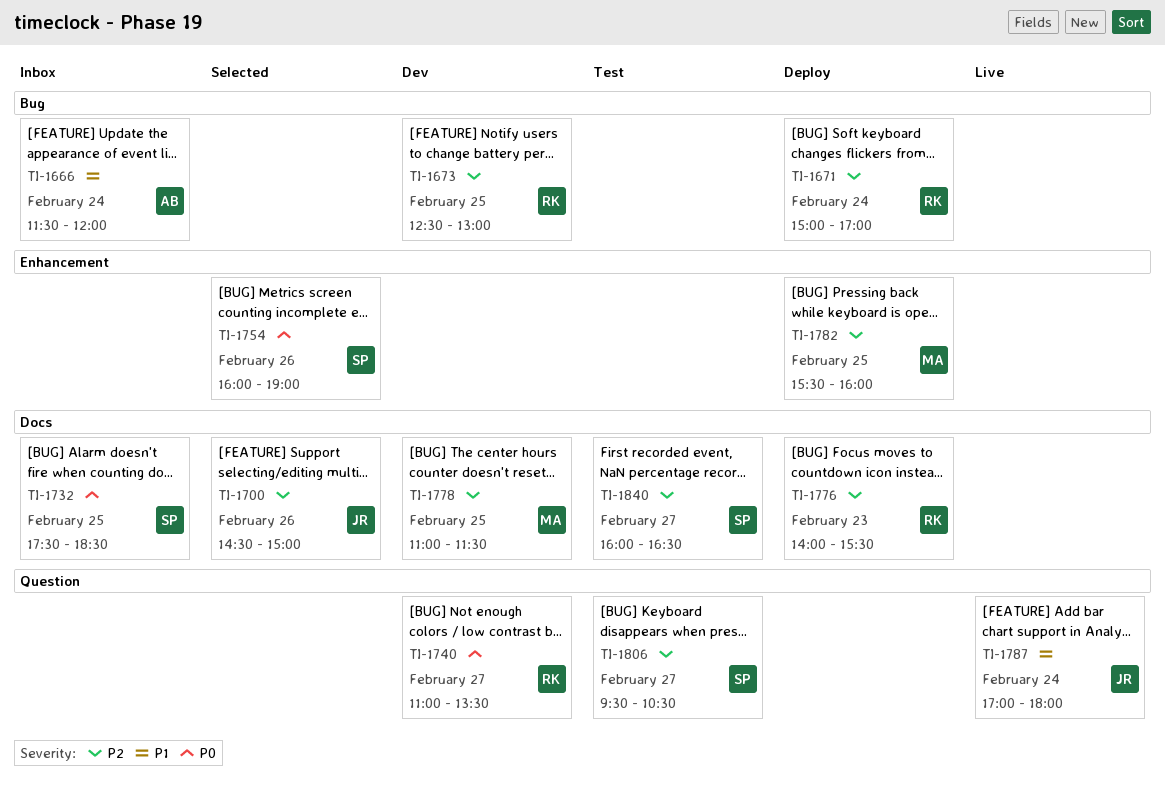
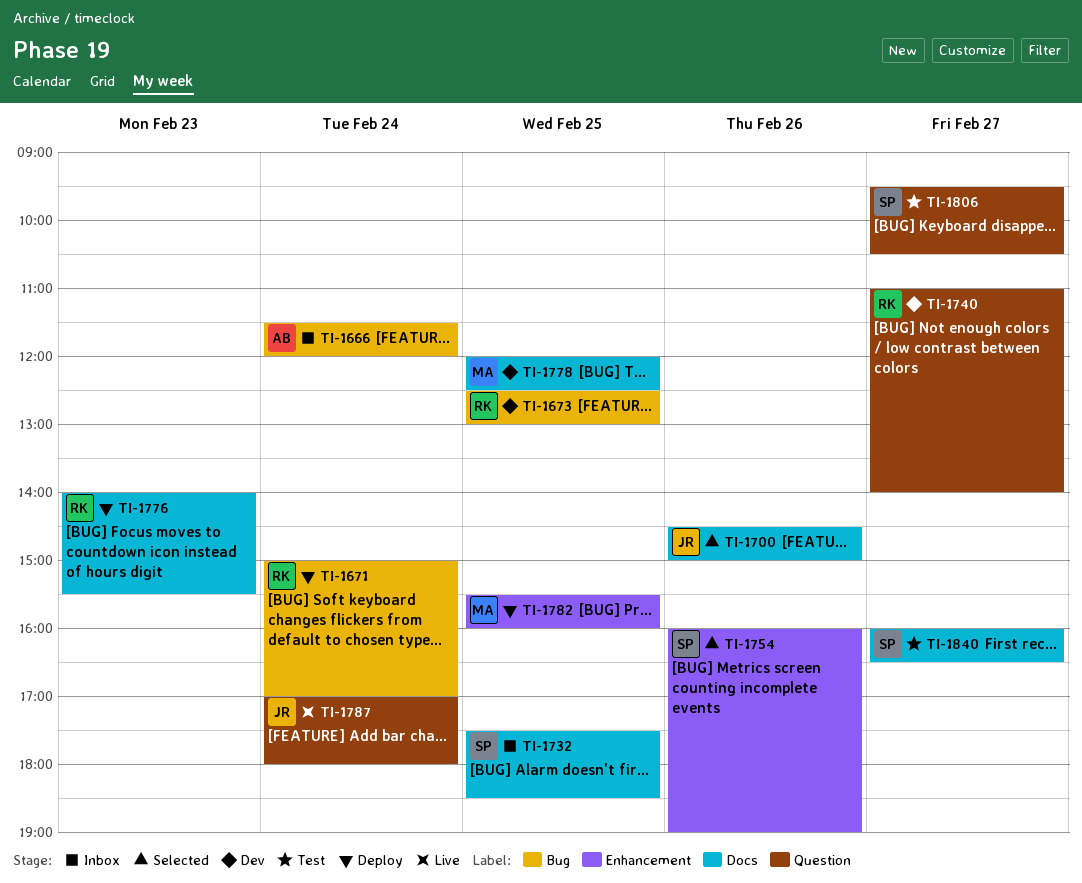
TI-1740, ends: 13:30 -> 14:00
TI-1778, begins: 11:00 -> 12:00
TI-1778, ends: 11:30 -> 12:30

